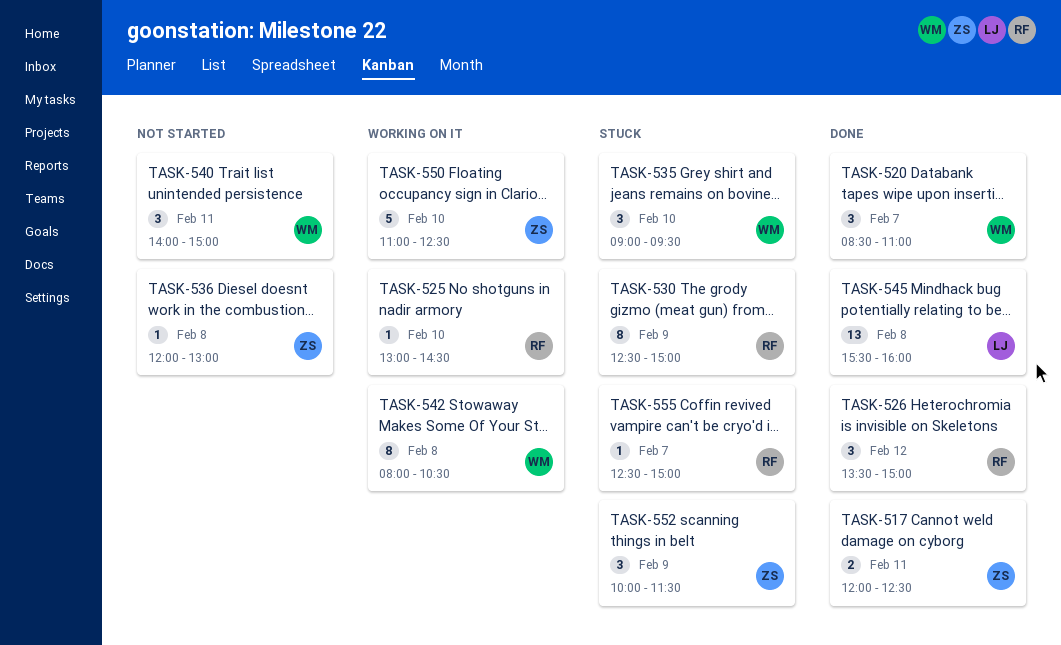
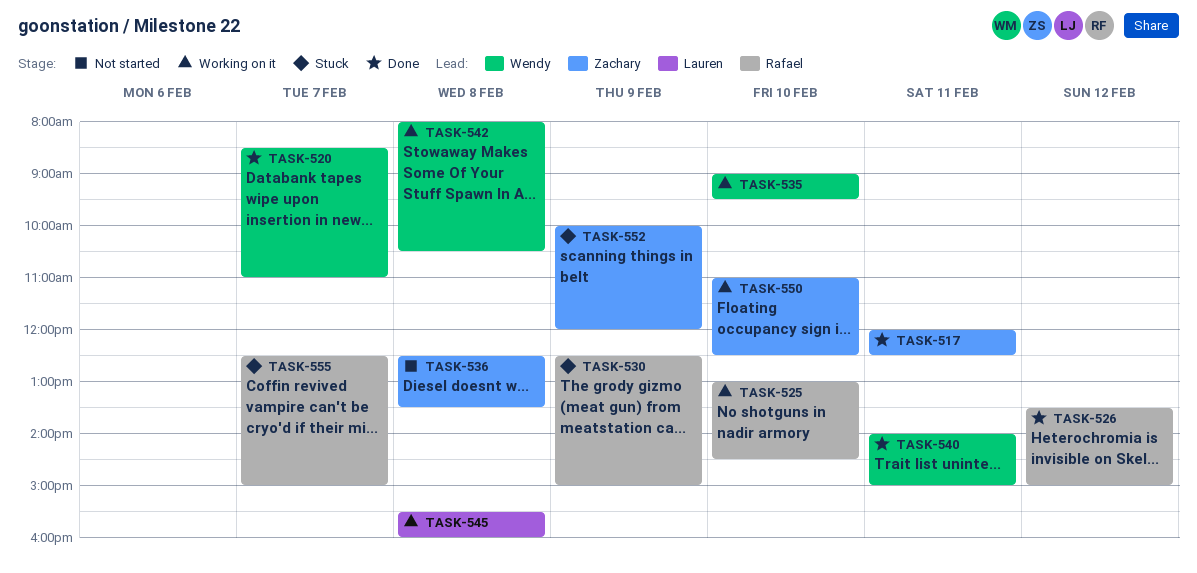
TASK-535, status: Stuck -> Working on it
TASK-536, begins: 12:00 -> 12:30
TASK-536, ends: 13:00 -> 13:30
TASK-540, status: Not started -> Done
TASK-545, status: Done -> Working on it
TASK-552, ends: 11:30 -> 12:00

